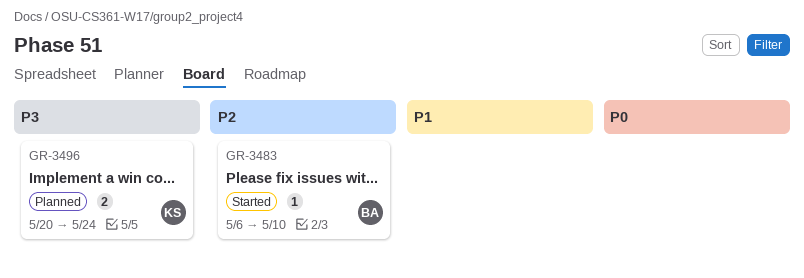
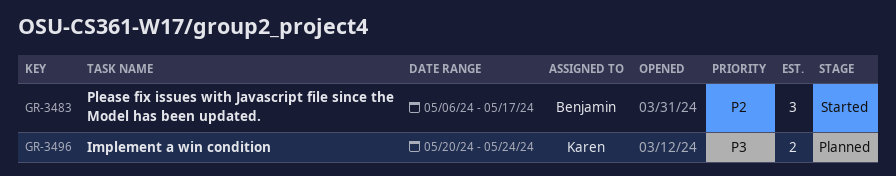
GR-3483, estimate: 1 -> 3
GR-3483, due: May 10 -> May 17

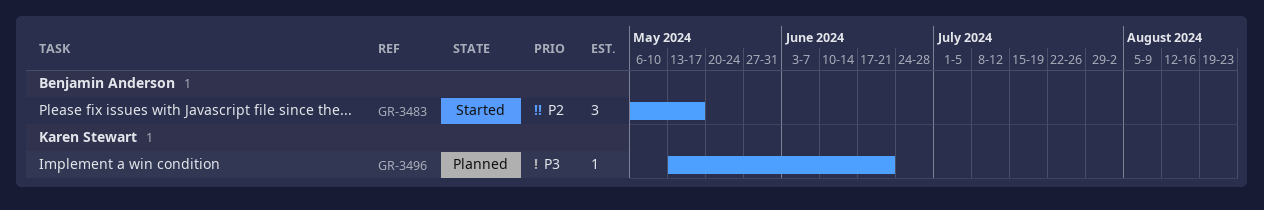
GR-3496, estimate: 2 -> 1
GR-3496, start: May 20 -> May 13
GR-3496, due: May 24 -> Jun 21

